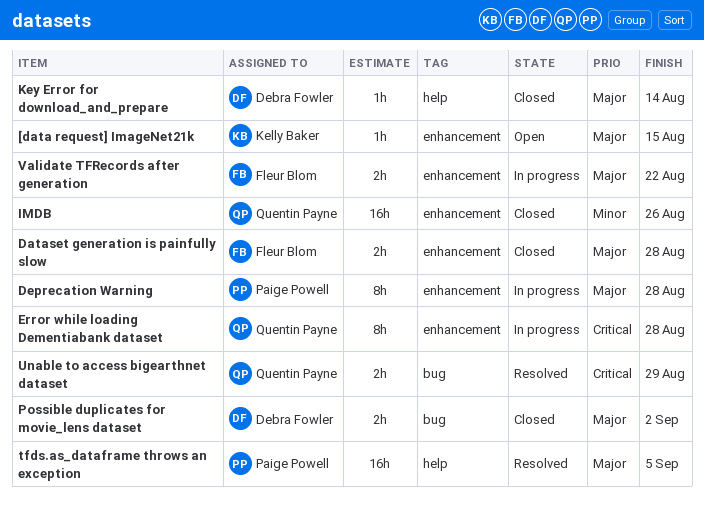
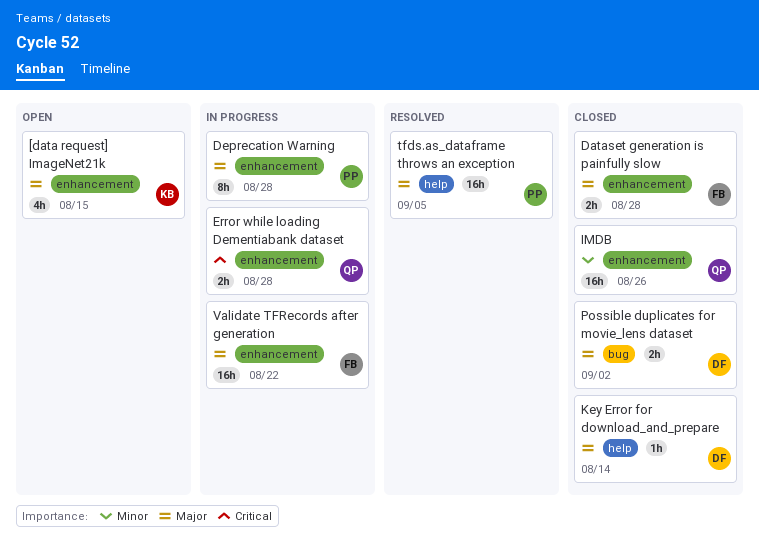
[data request] ImageNet21k, estimate: 1h -> 4h
Error while loading Dementiabank dataset, estimate: 8h -> 2h
Unable to access bigearthnet dataset: present -> none
Validate TFRecords after generation, estimate: 2h -> 16h

